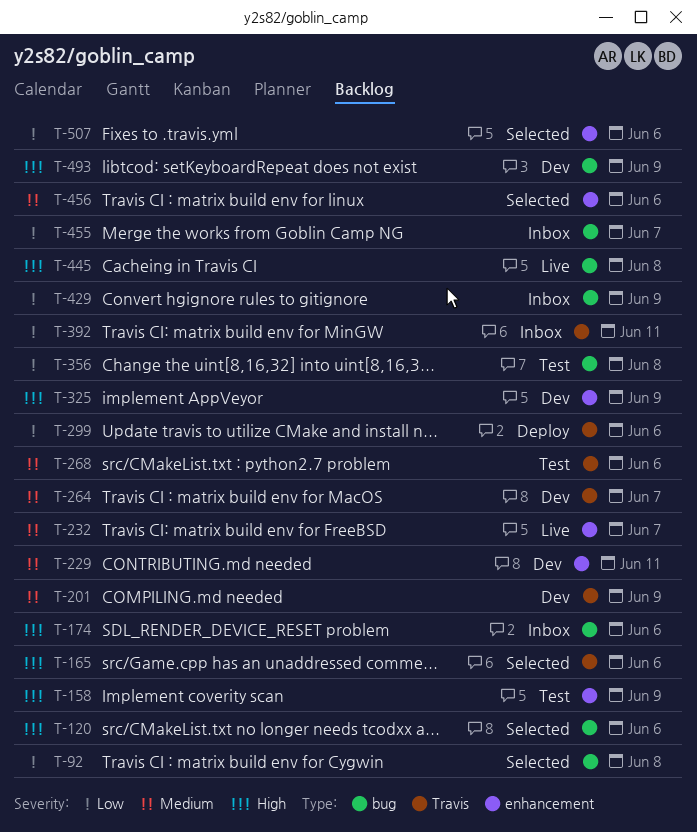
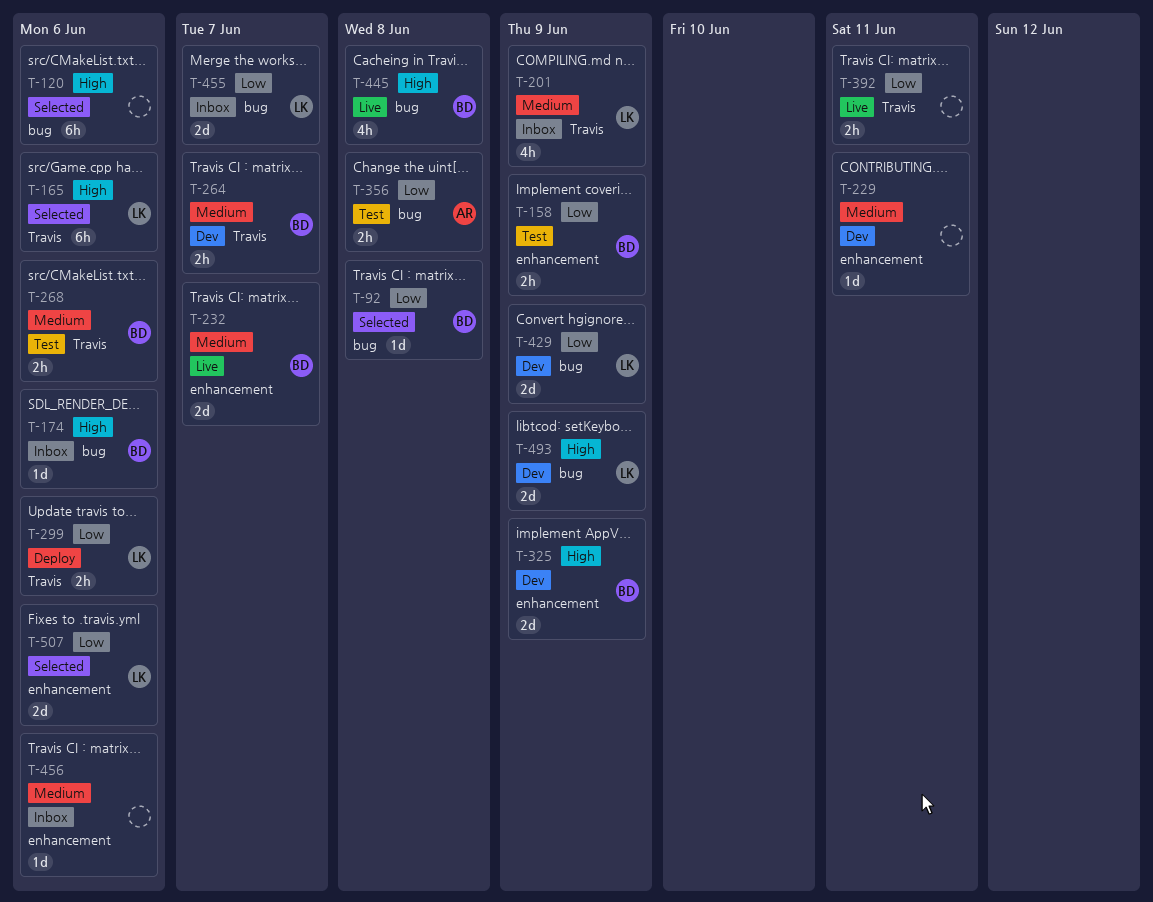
T-158, priority: High -> Low
T-201, status: Dev -> Inbox
T-392, status: Inbox -> Live
T-429, status: Inbox -> Dev
T-456, status: Selected -> Inbox

